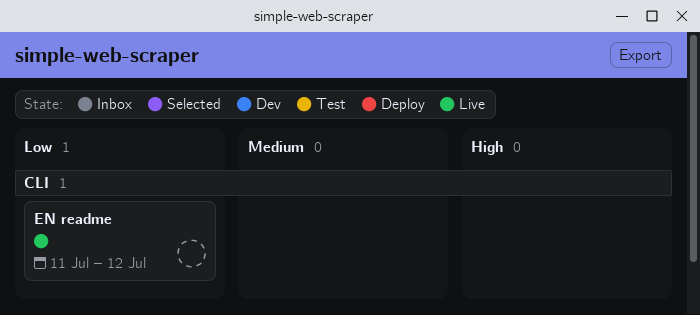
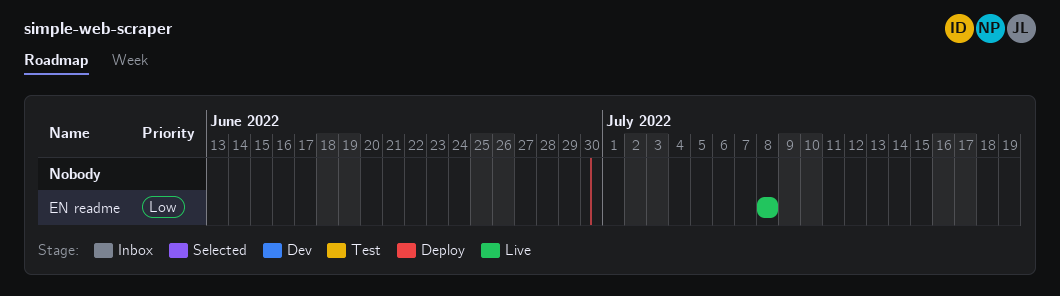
EN readme, start: Jul 11 -> Jul 8
EN readme, due: Jul 12 -> Jul 8

